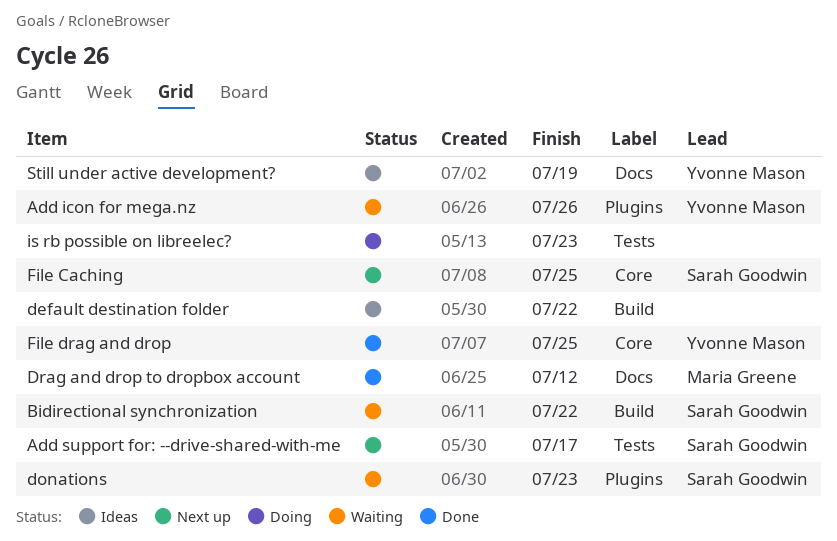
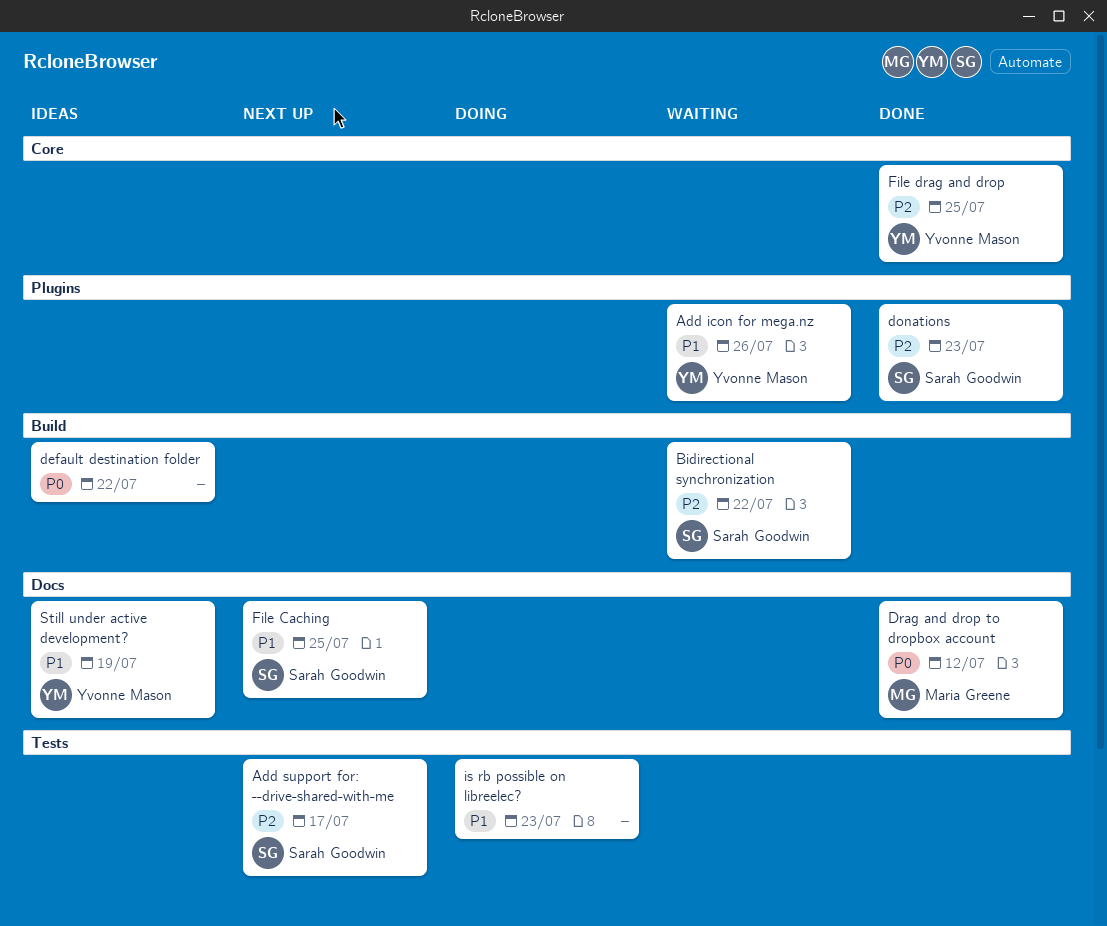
donations, status: Waiting -> Done
File Caching, label: Core -> Docs

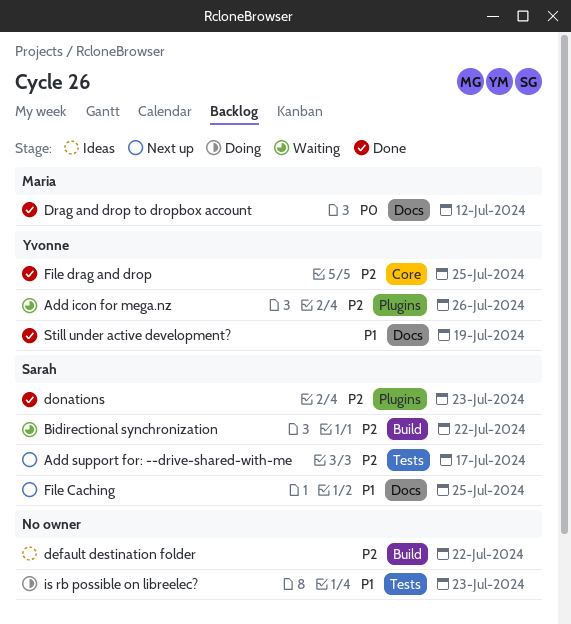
Add icon for mega.nz, priority: P1 -> P2
default destination folder, priority: P0 -> P2
Still under active development?, status: Ideas -> Done

